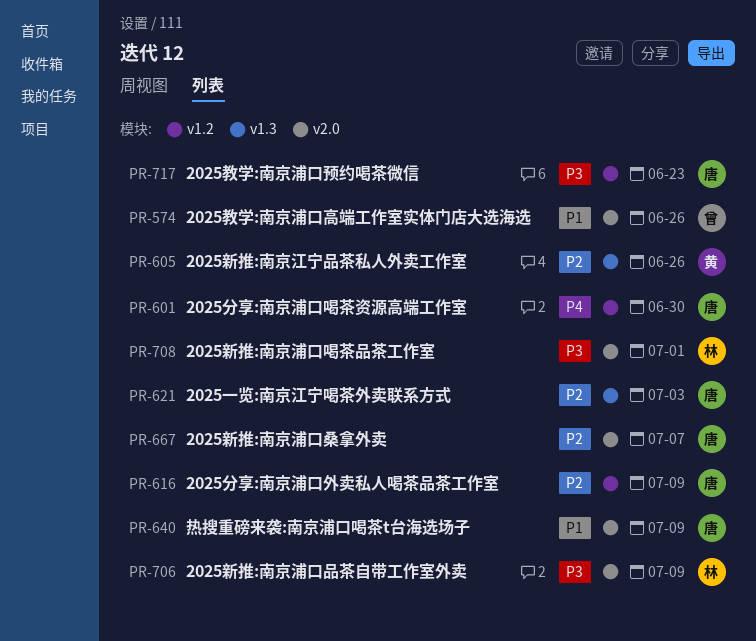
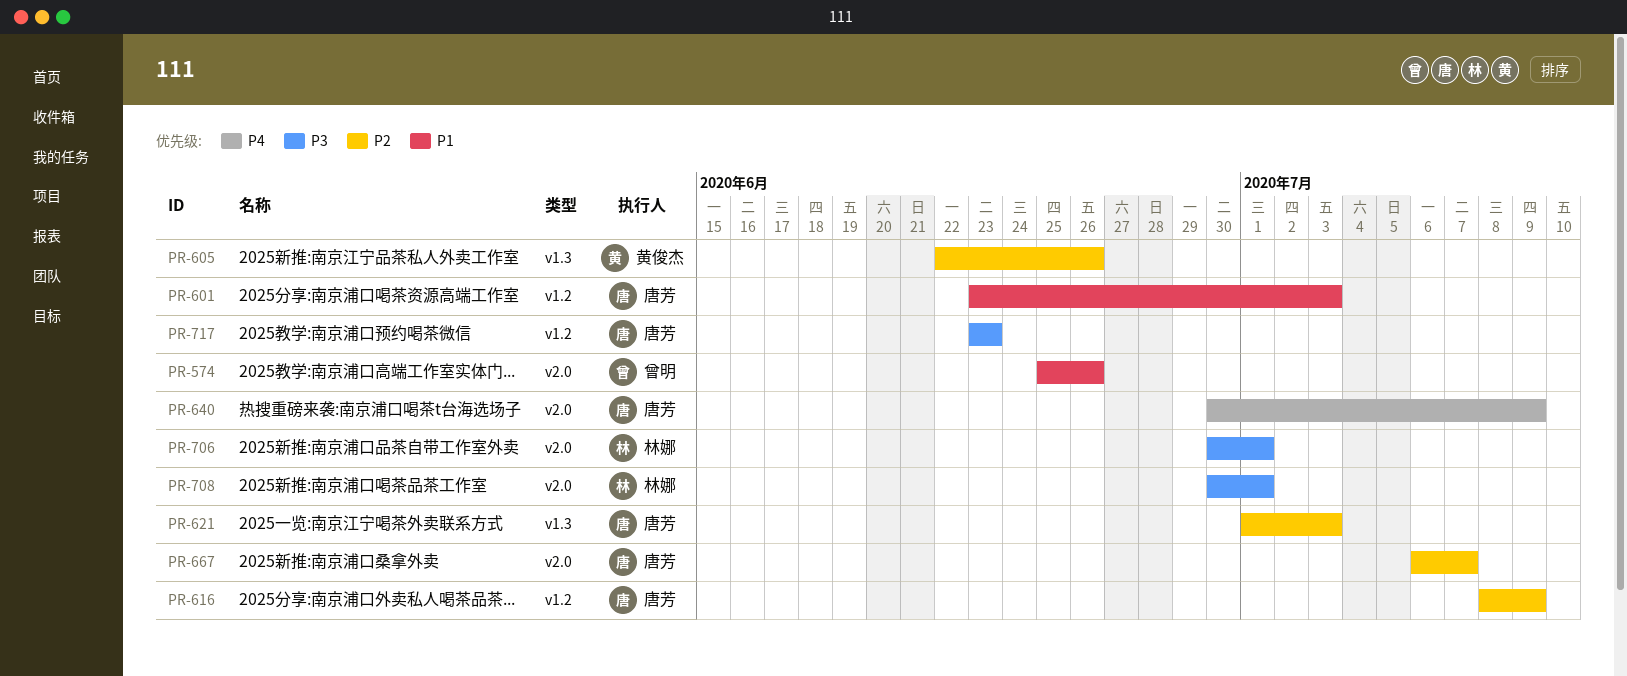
PR-601, priority: P4 -> P1
PR-601, due: Jun 30 -> Jul 3
PR-640, priority: P1 -> P4
PR-706, due: Jul 9 -> Jul 1

